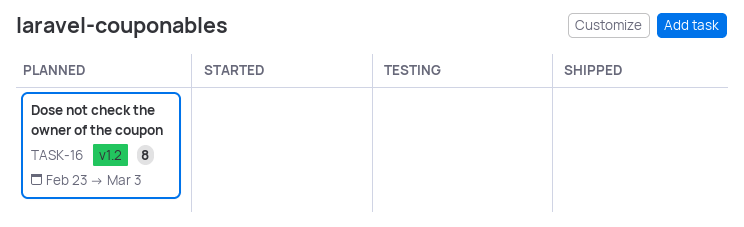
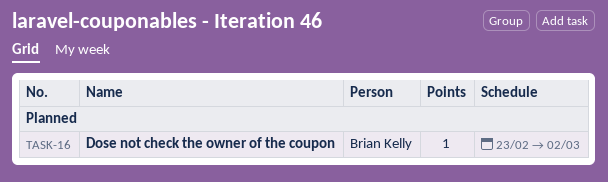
TASK-16, estimate: 8 -> 1
TASK-16, due: Mar 3 -> Mar 2

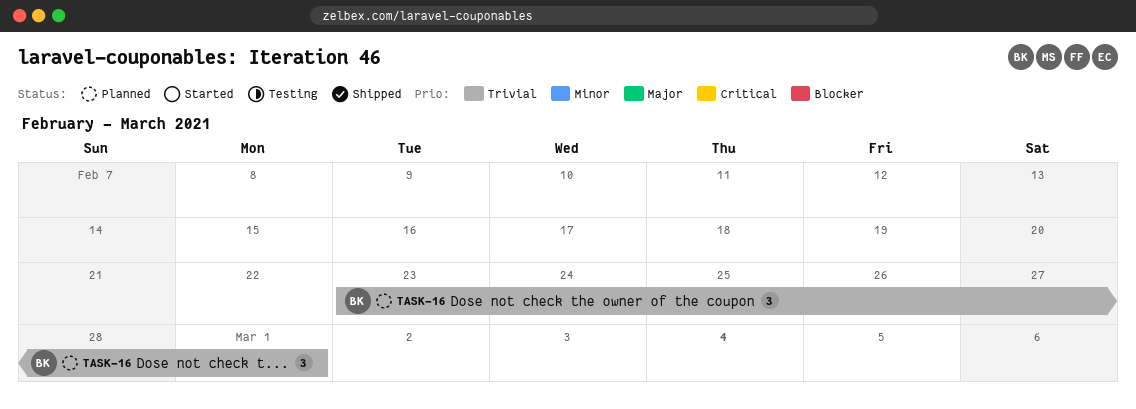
TASK-16, estimate: 1 -> 3
TASK-16, due: Mar 2 -> Mar 1

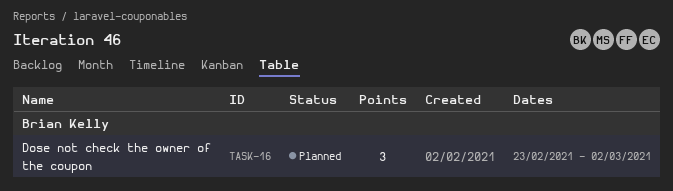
TASK-16, due: Mar 1 -> Mar 2

